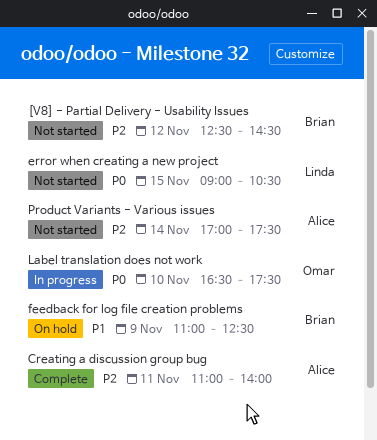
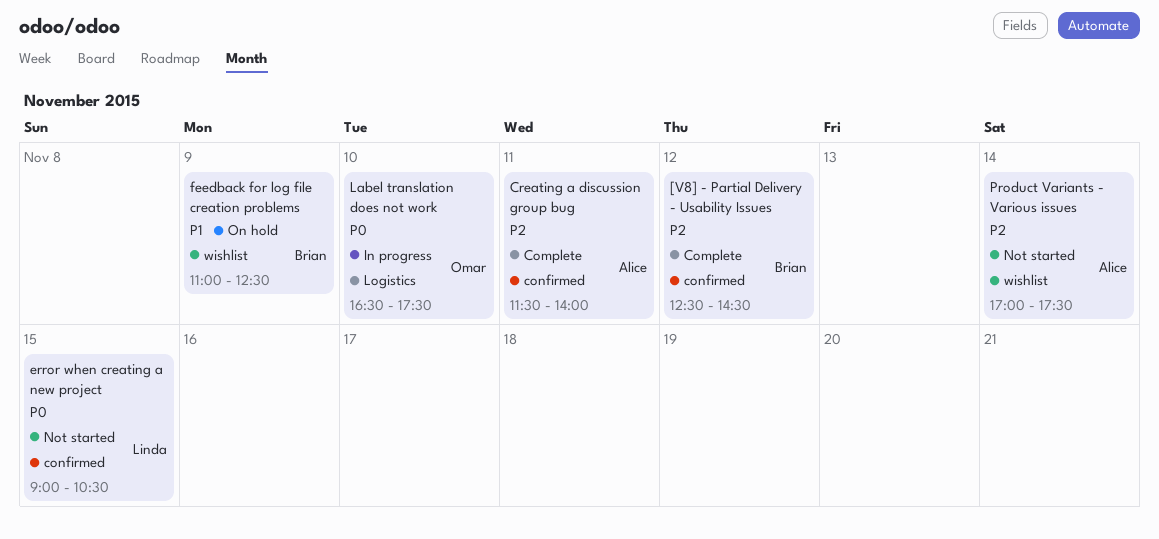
[V8] - Partial Delivery - Usability Issues, status: Not started -> Complete
Creating a discussion group bug, begins: 11:00 -> 11:30

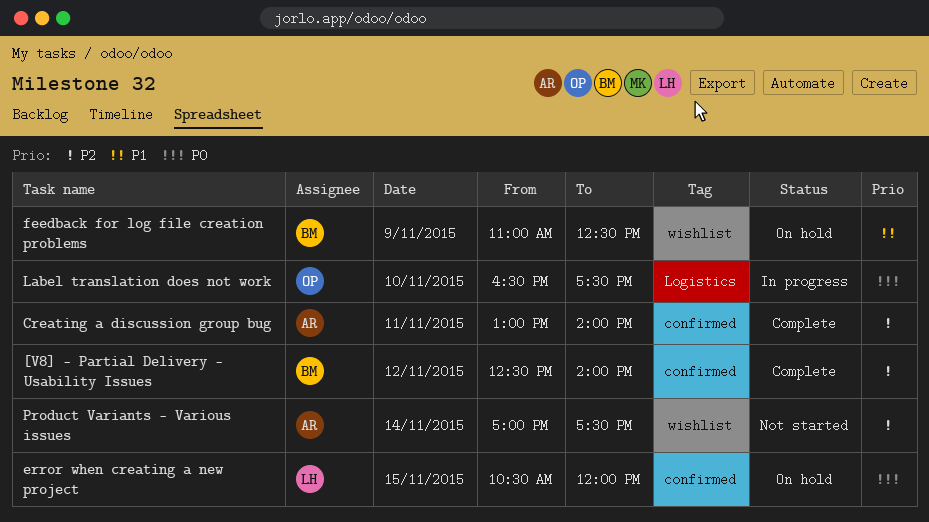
[V8] - Partial Delivery - Usability Issues, ends: 14:30 -> 14:00
Creating a discussion group bug, begins: 11:30 -> 13:00
error when creating a new project, status: Not started -> On hold
error when creating a new project, begins: 09:00 -> 10:30
error when creating a new project, ends: 10:30 -> 12:00

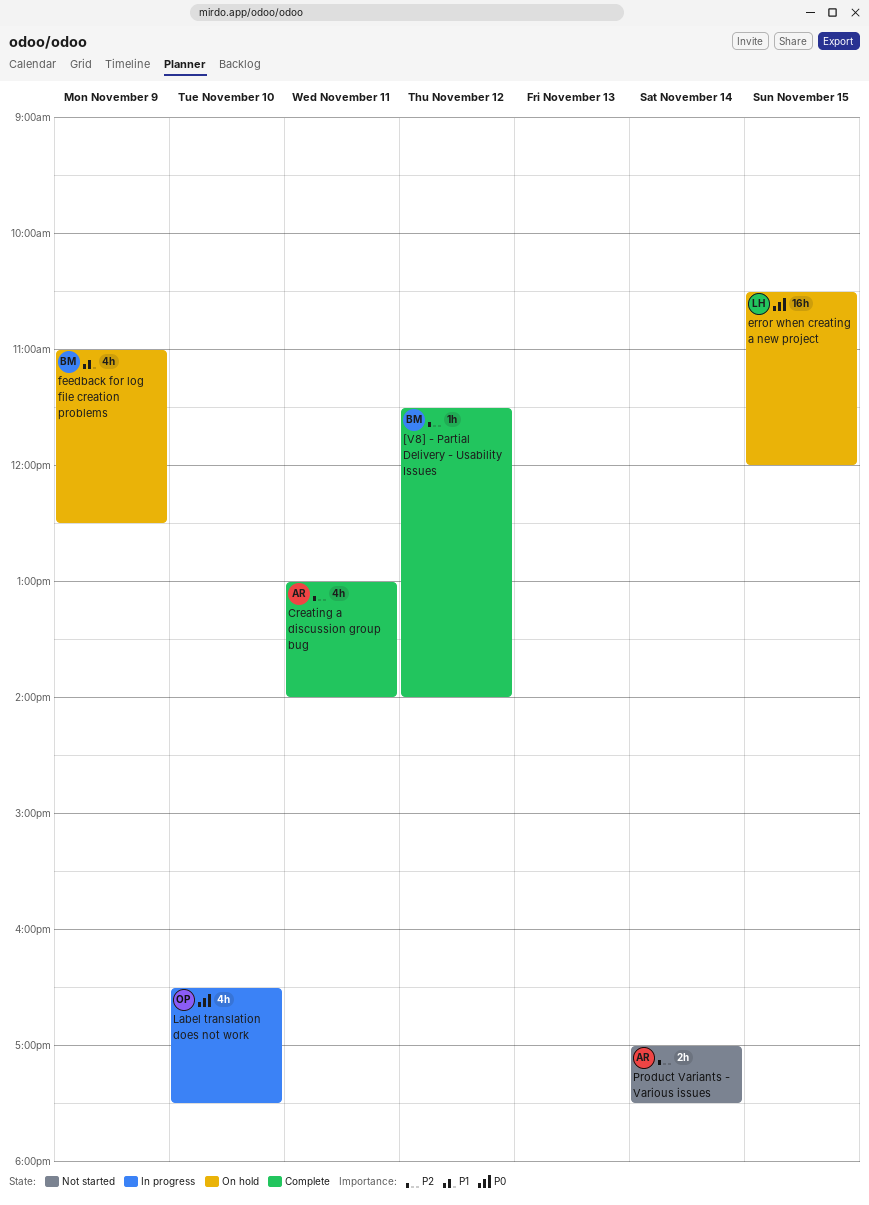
[V8] - Partial Delivery - Usability Issues, begins: 12:30 -> 11:30

